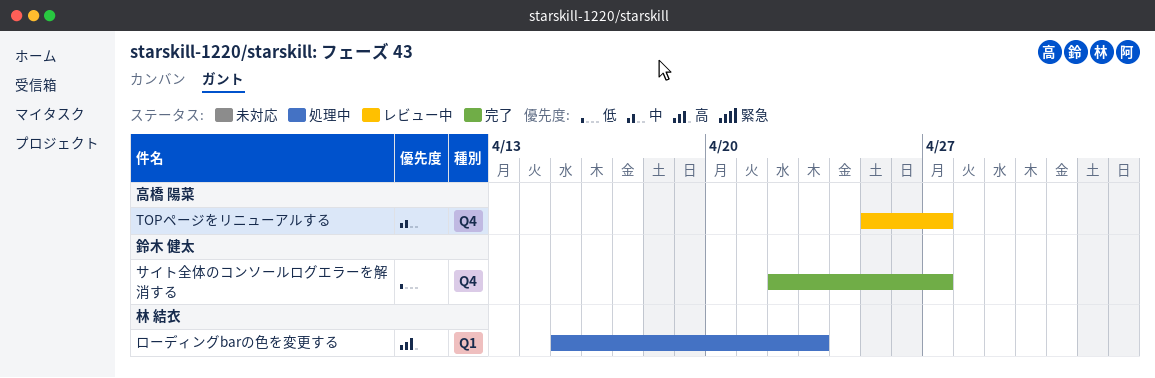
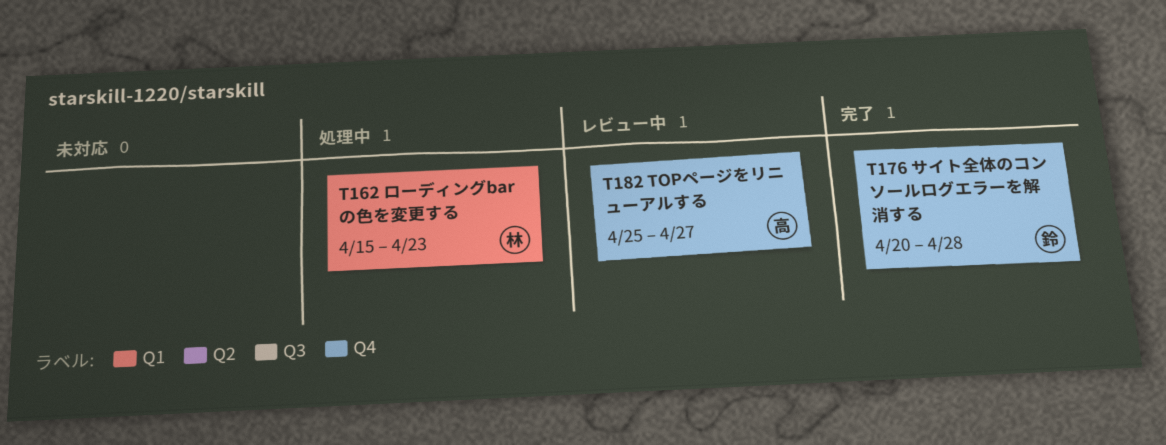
サイト全体のコンソールログエラーを解消する, start: Apr 22 -> Apr 20
サイト全体のコンソールログエラーを解消する, due: Apr 27 -> Apr 28

